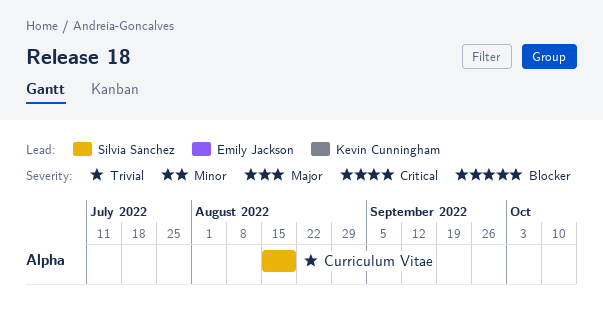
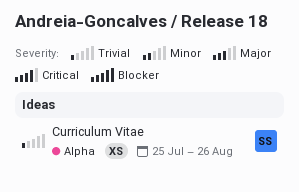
Curriculum Vitae, start: Aug 15 -> Jul 25
Curriculum Vitae, due: Aug 19 -> Aug 26

